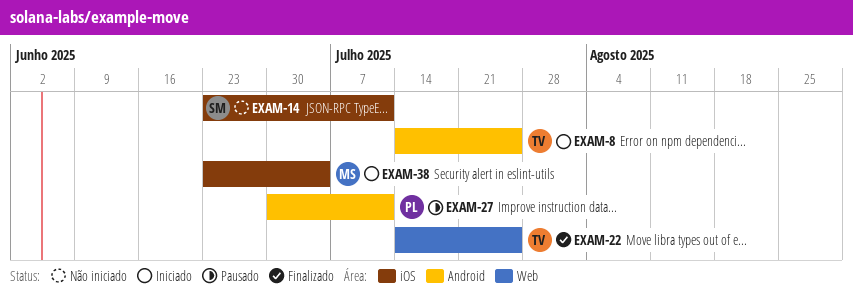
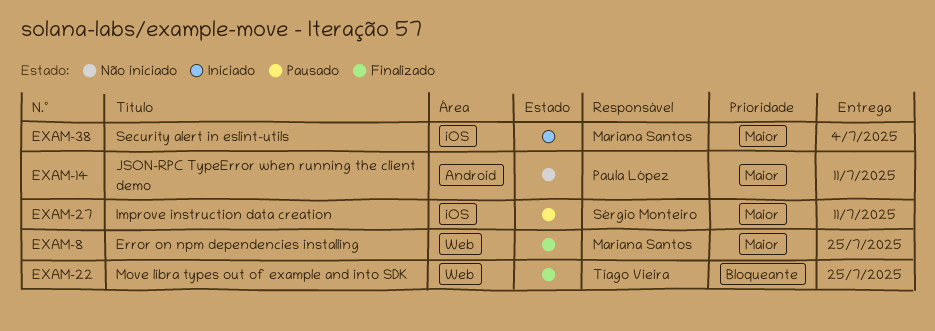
EXAM-8, status: Iniciado -> Finalizado
EXAM-8, owner: Tiago Vieira -> Mariana Santos
EXAM-8, label: Android -> Web
EXAM-14, owner: Sérgio Monteiro -> Paula López
EXAM-14, label: iOS -> Android
EXAM-27, owner: Paula López -> Sérgio Monteiro
EXAM-27, label: Android -> iOS

